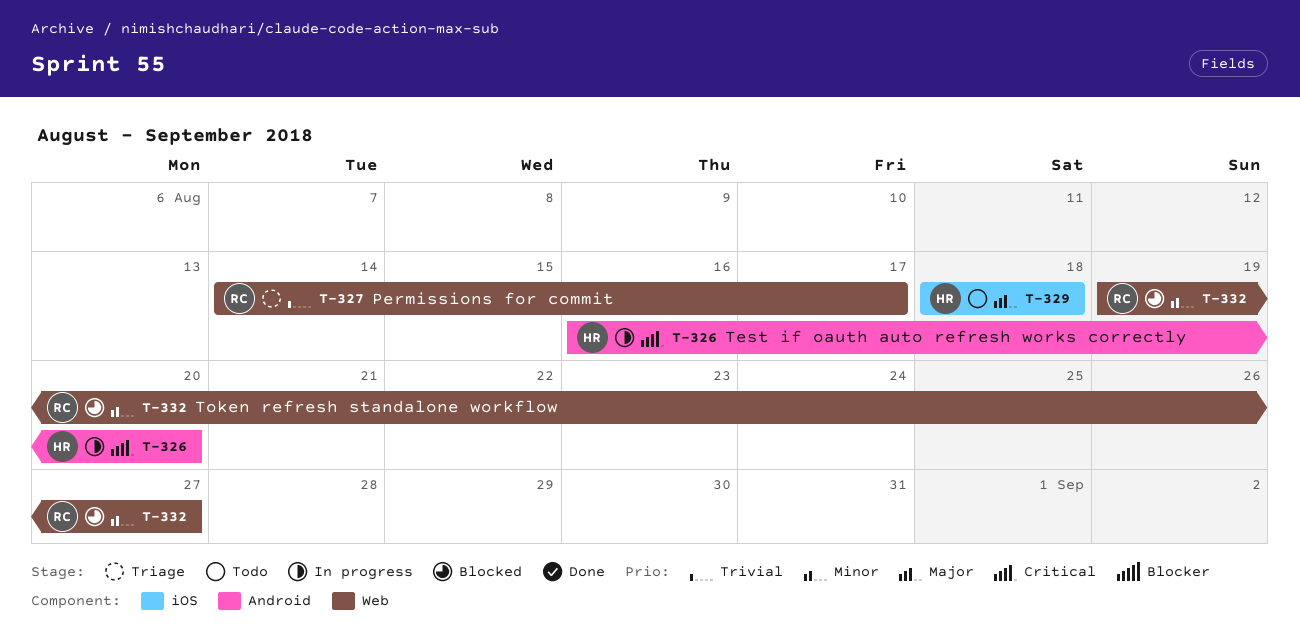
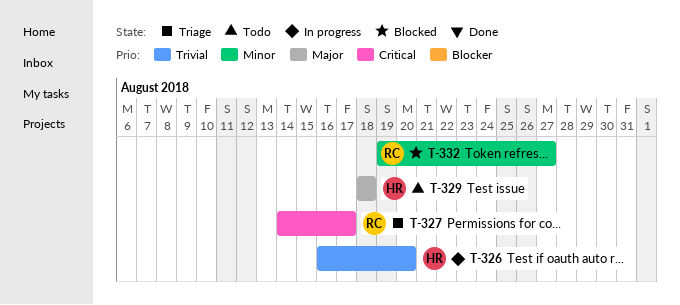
T-326, priority: Critical -> Trivial
T-327, priority: Trivial -> Critical

